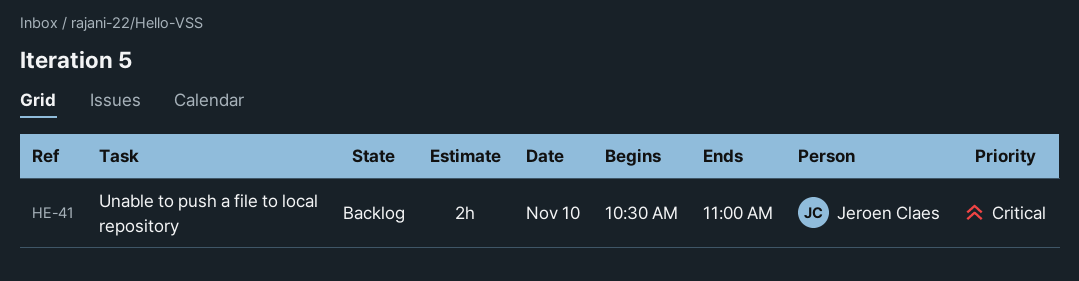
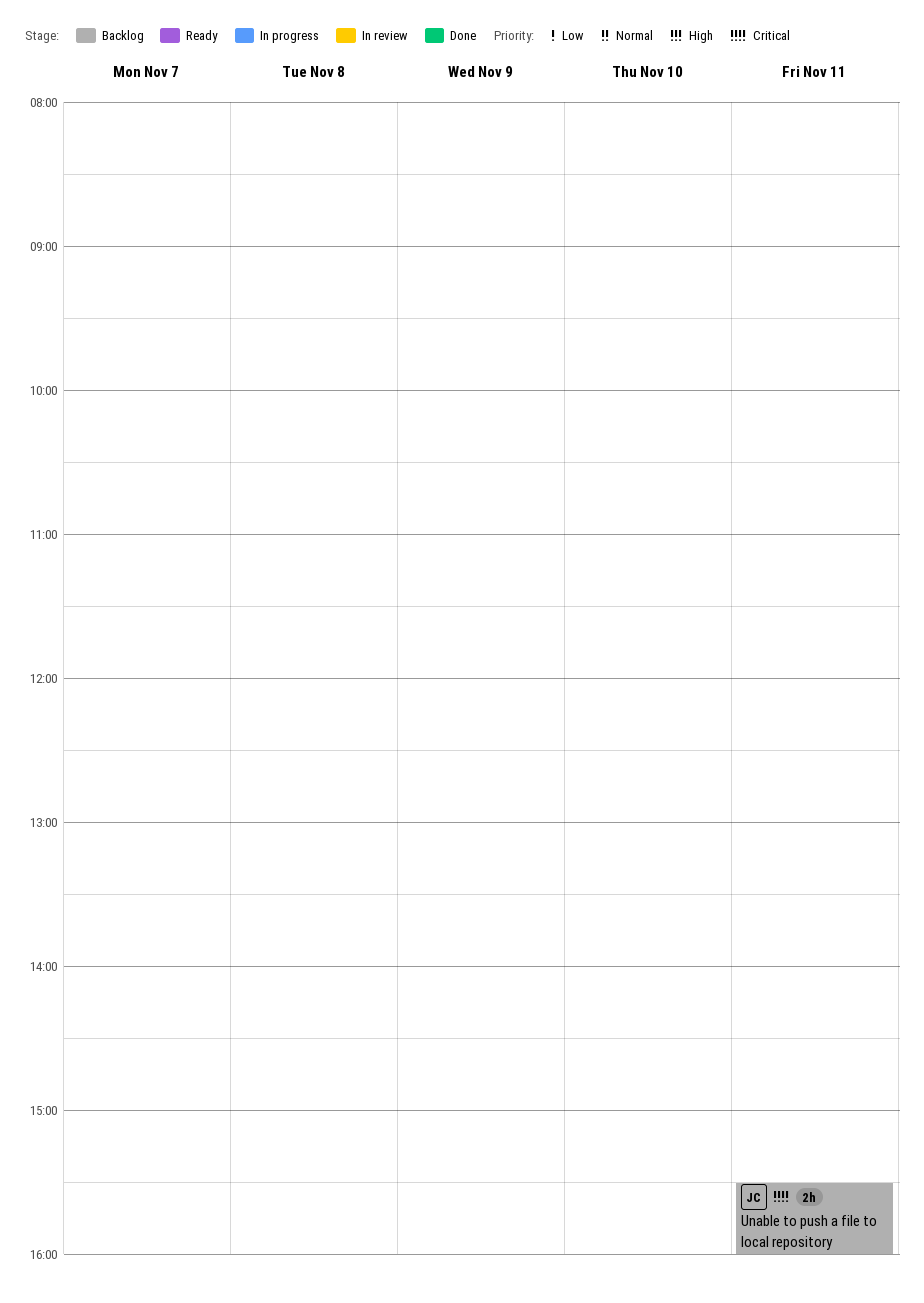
Unable to push a file to local repository, day: Nov 10 -> Nov 11
Unable to push a file to local repository, begins: 10:30 -> 15:30
Unable to push a file to local repository, ends: 11:00 -> 16:00

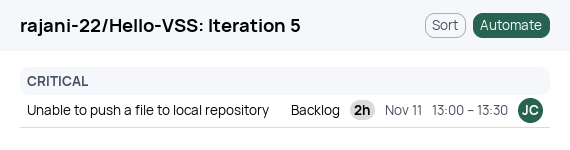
Unable to push a file to local repository, begins: 15:30 -> 13:00
Unable to push a file to local repository, ends: 16:00 -> 13:30

